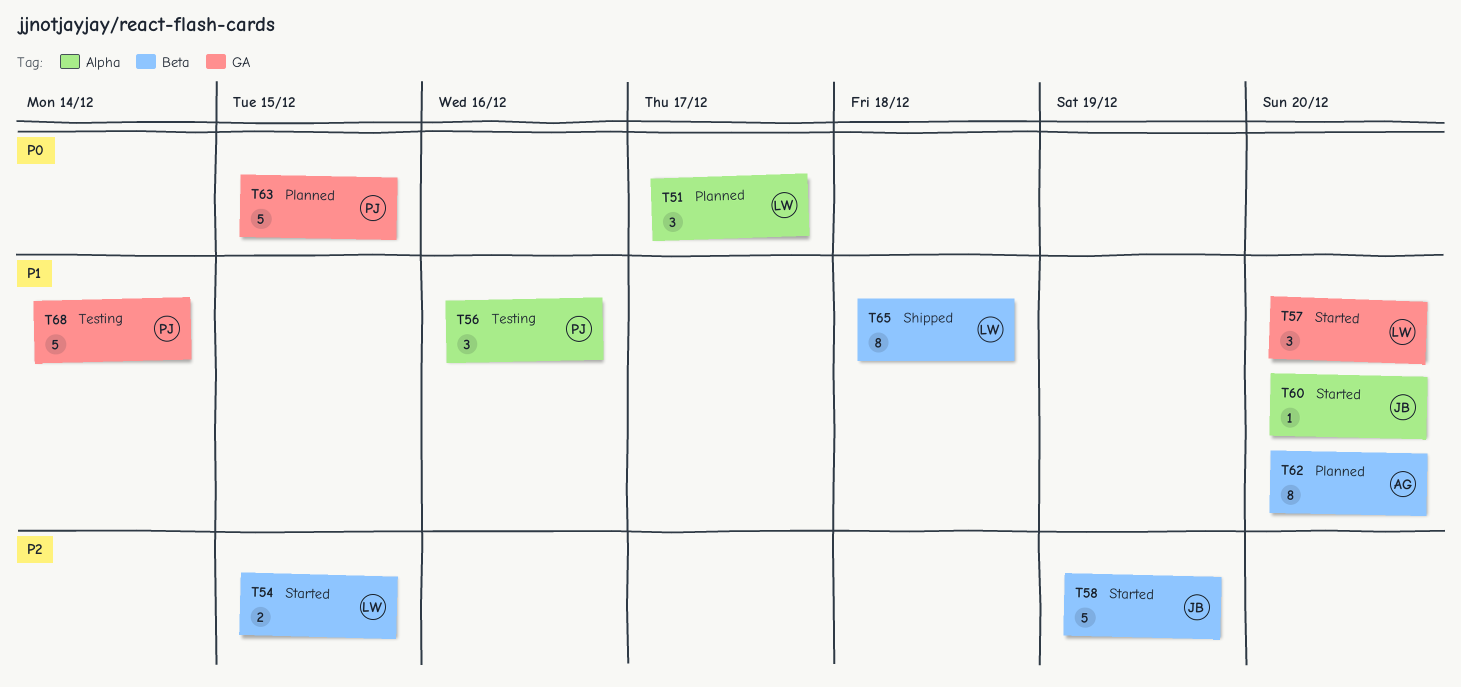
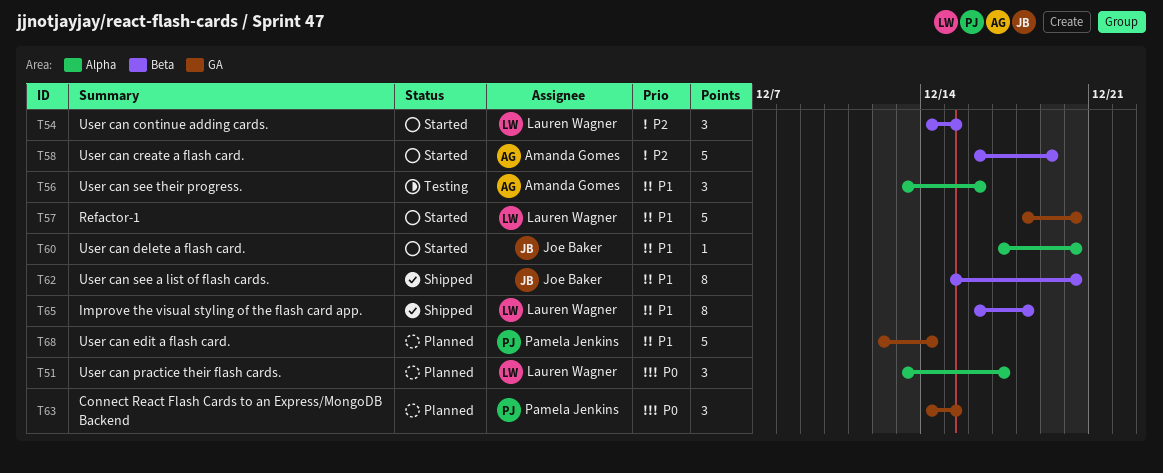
T54, estimate: 2 -> 3
T56, owner: Pamela Jenkins -> Amanda Gomes
T57, estimate: 3 -> 5
T58, owner: Joe Baker -> Amanda Gomes
T62, status: Planned -> Shipped
T62, owner: Amanda Gomes -> Joe Baker
T63, estimate: 5 -> 3
T68, status: Testing -> Planned

